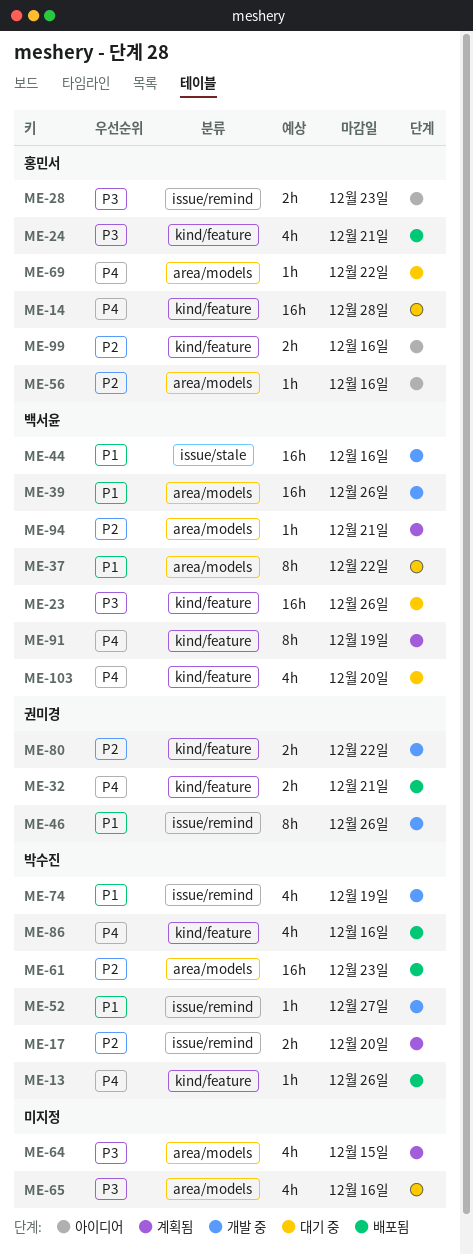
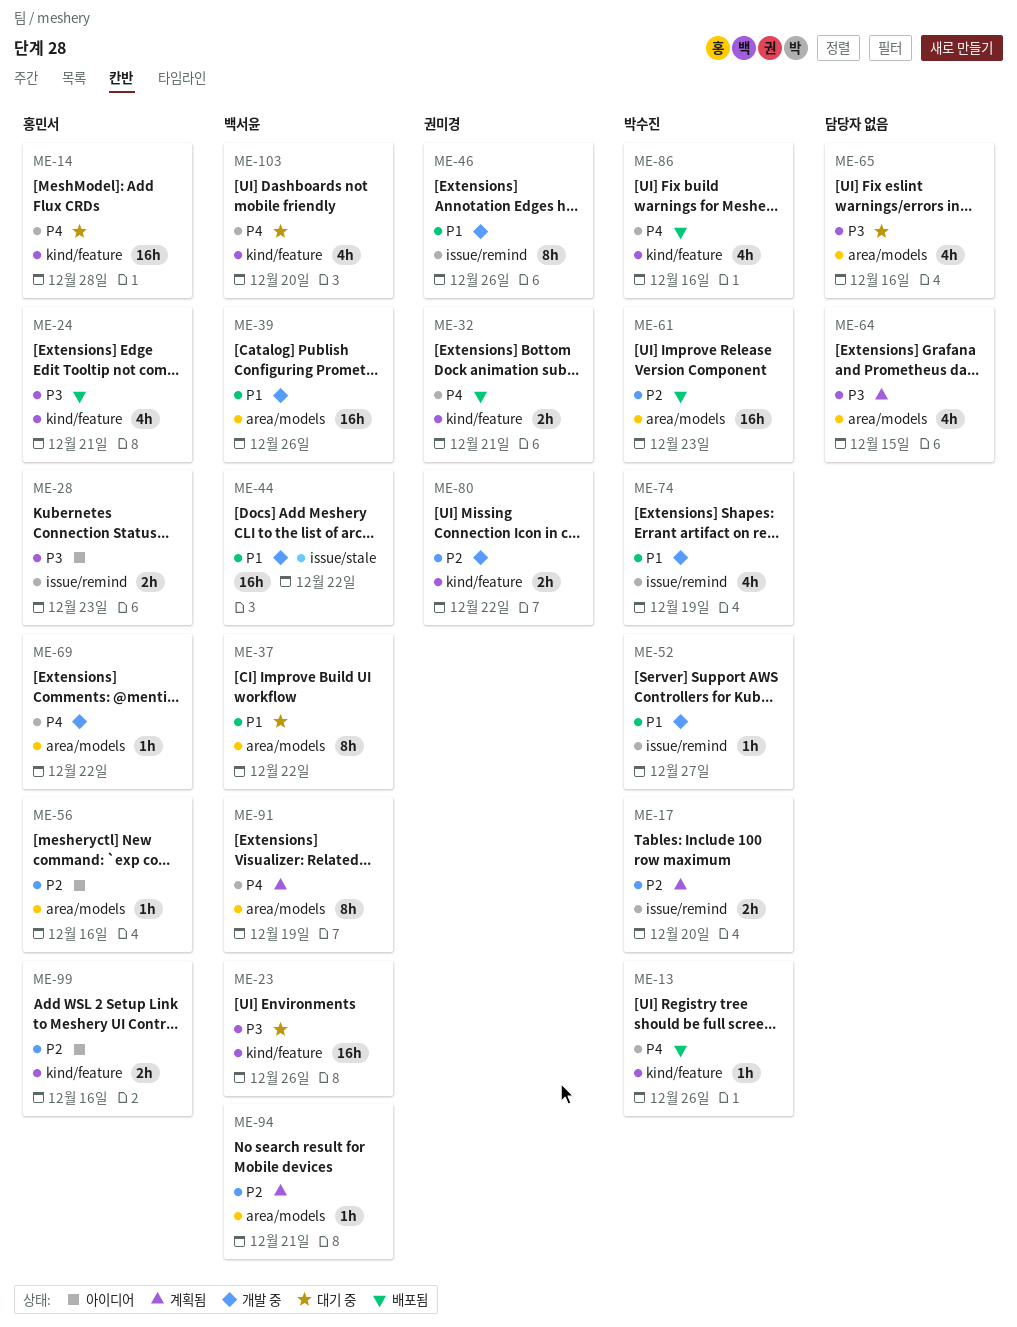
ME-44, due: Dec 16 -> Dec 22
ME-69, status: 대기 중 -> 개발 중
ME-91, label: kind/feature -> area/models

